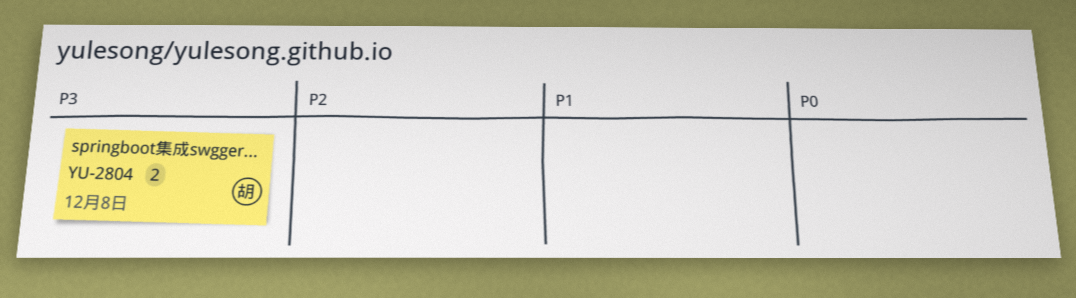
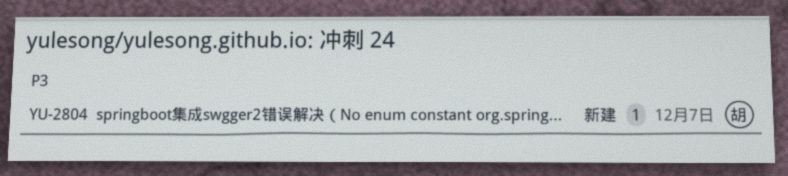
YU-2804, estimate: 2 -> 1
YU-2804, due: Dec 8 -> Dec 7

